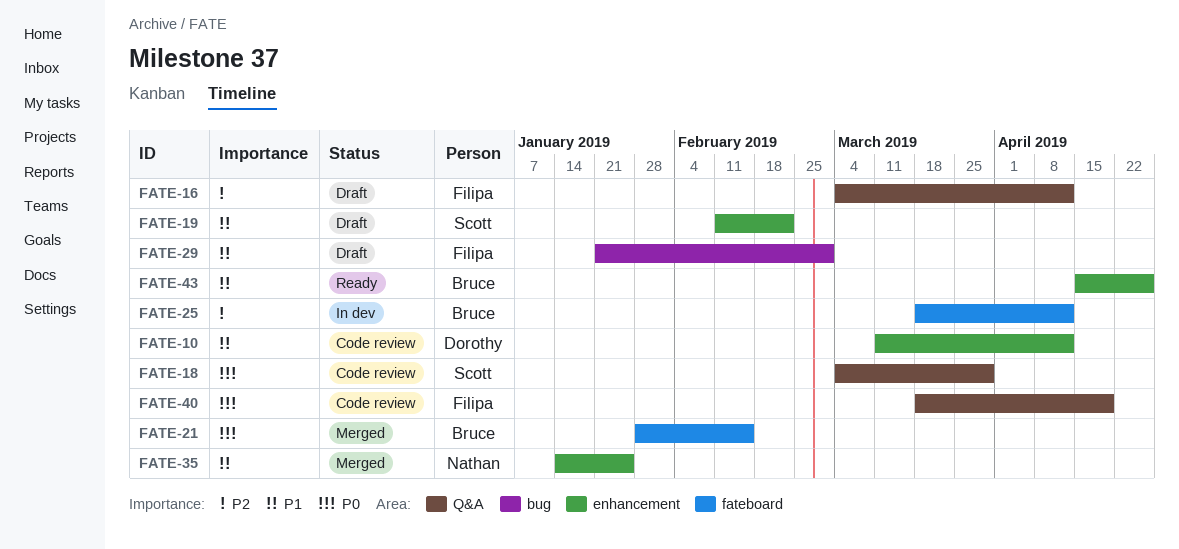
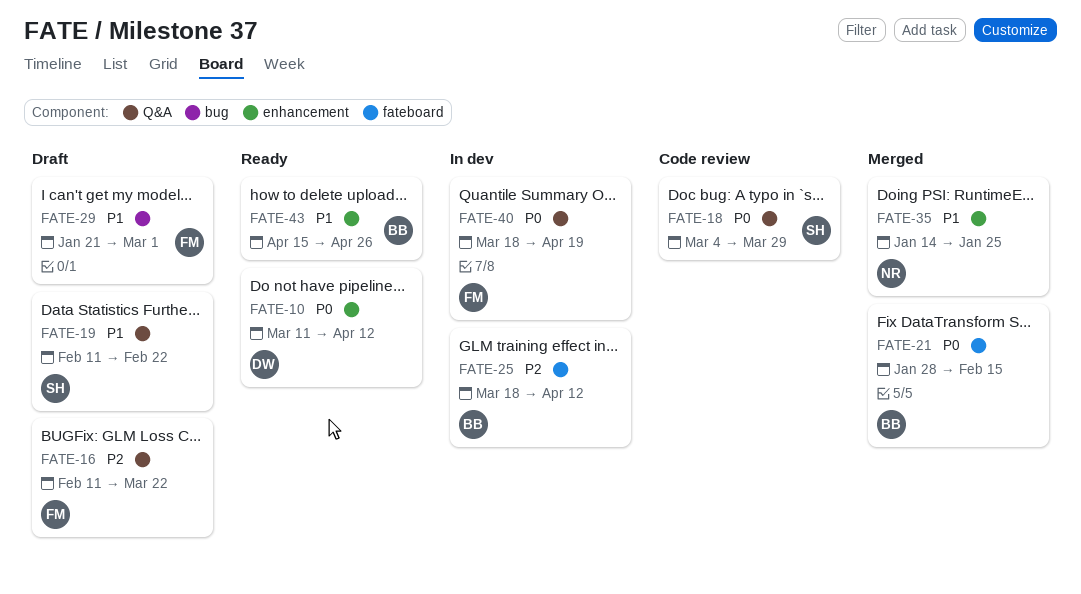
FATE-10, status: Code review -> Ready
FATE-10, priority: P1 -> P0
FATE-16, start: Mar 4 -> Feb 11
FATE-16, due: Apr 12 -> Mar 22
FATE-19, label: enhancement -> Q&A
FATE-40, status: Code review -> In dev

